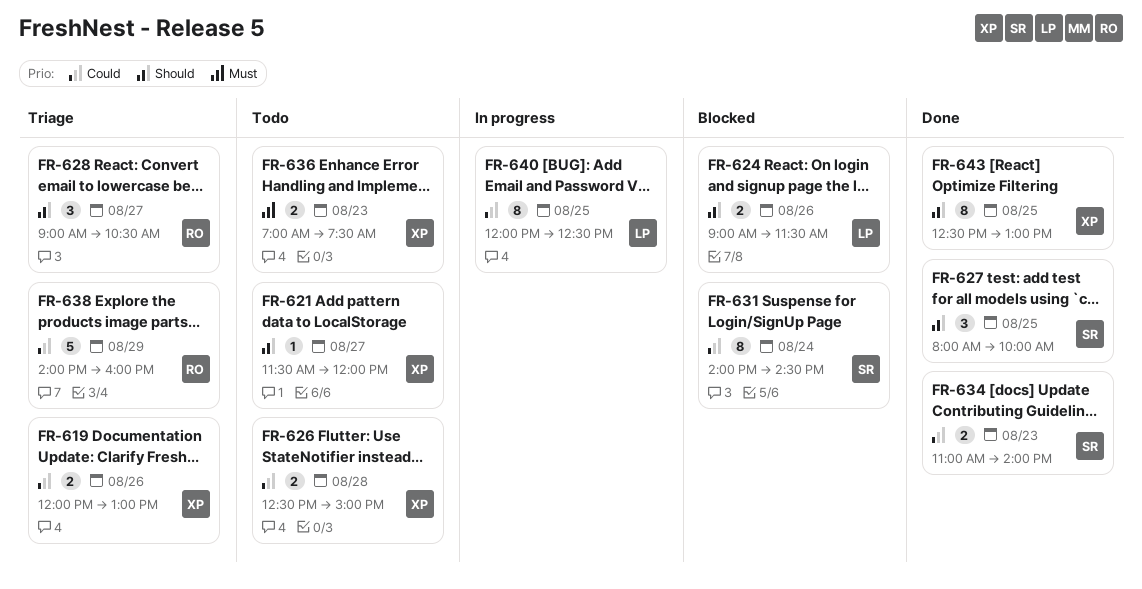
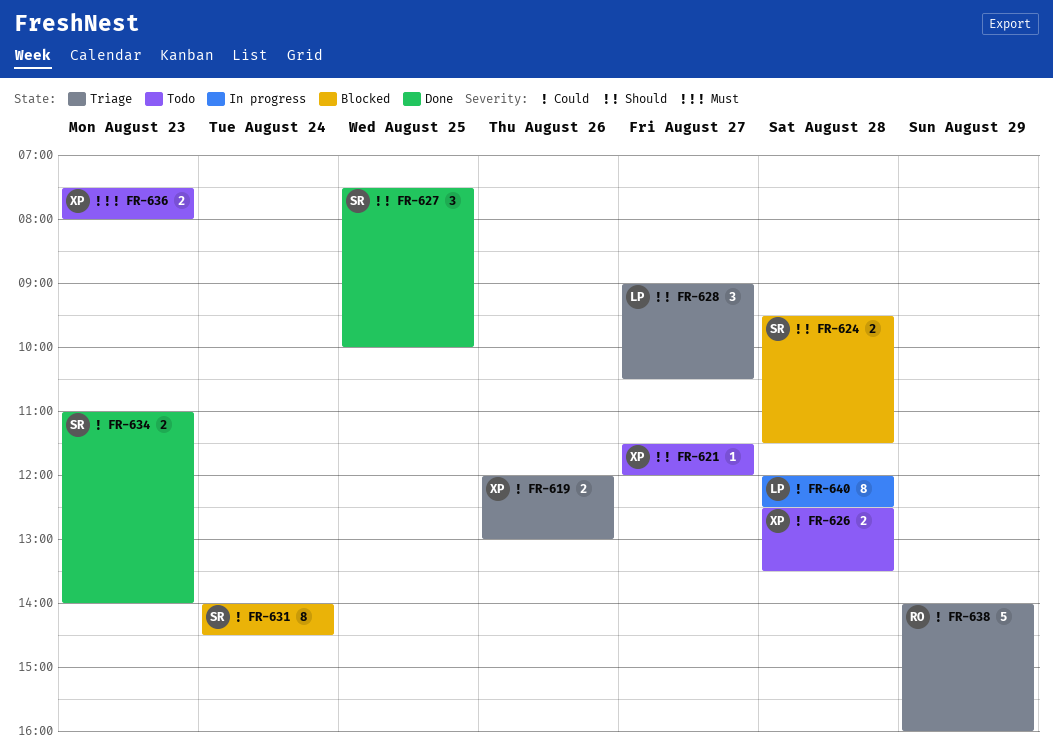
FR-624, owner: LP -> SR
FR-624, day: Aug 26 -> Aug 28
FR-624, begins: 09:00 -> 09:30
FR-626, ends: 15:00 -> 13:30
FR-627, begins: 08:00 -> 07:30
FR-628, owner: RO -> LP
FR-636, begins: 07:00 -> 07:30
FR-636, ends: 07:30 -> 08:00
FR-640, day: Aug 25 -> Aug 28
FR-643: present -> none

